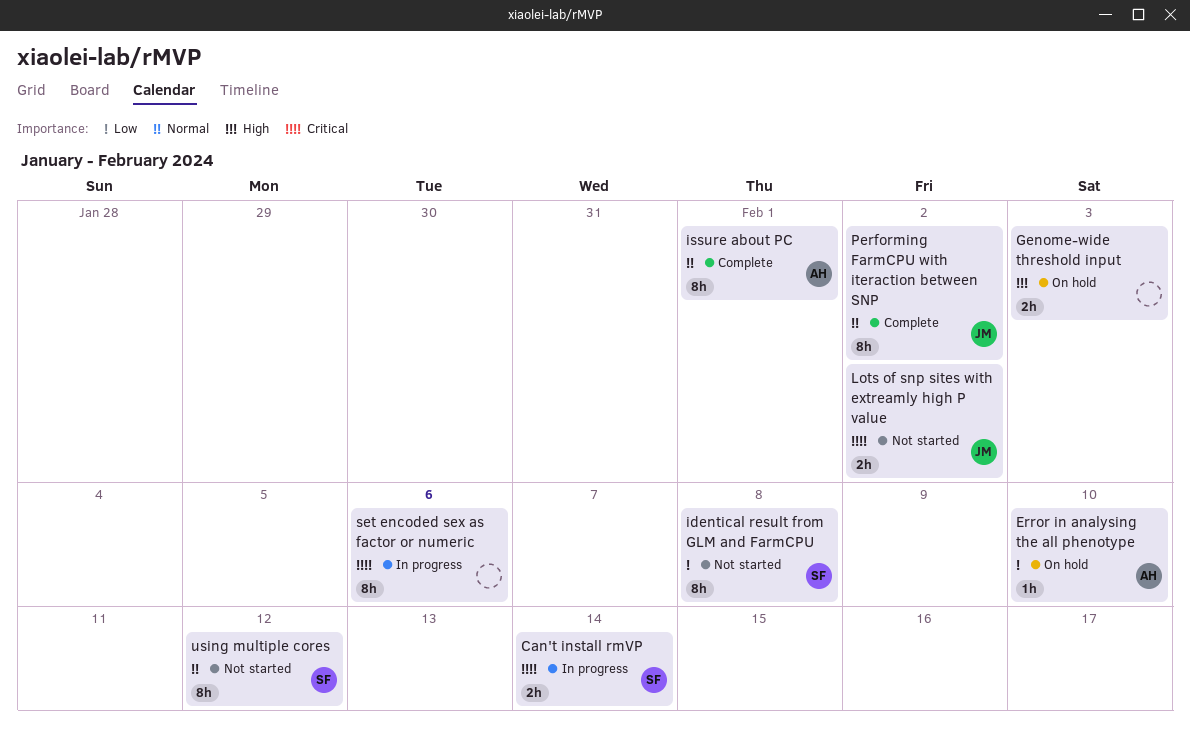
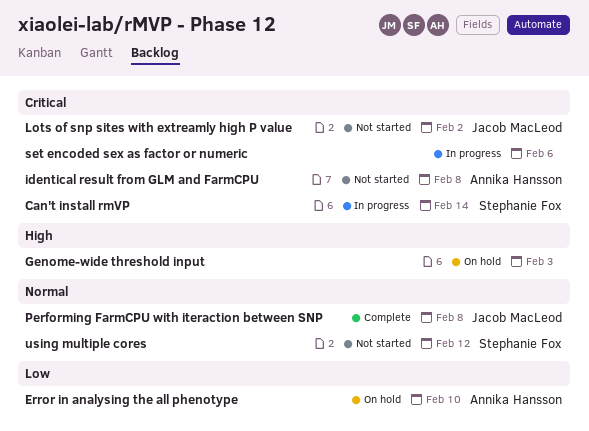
identical result from GLM and FarmCPU, owner: Stephanie Fox -> Annika Hansson
identical result from GLM and FarmCPU, priority: Low -> Critical
issure about PC: present -> none
Performing FarmCPU with iteraction between SNP, due: Feb 2 -> Feb 8

